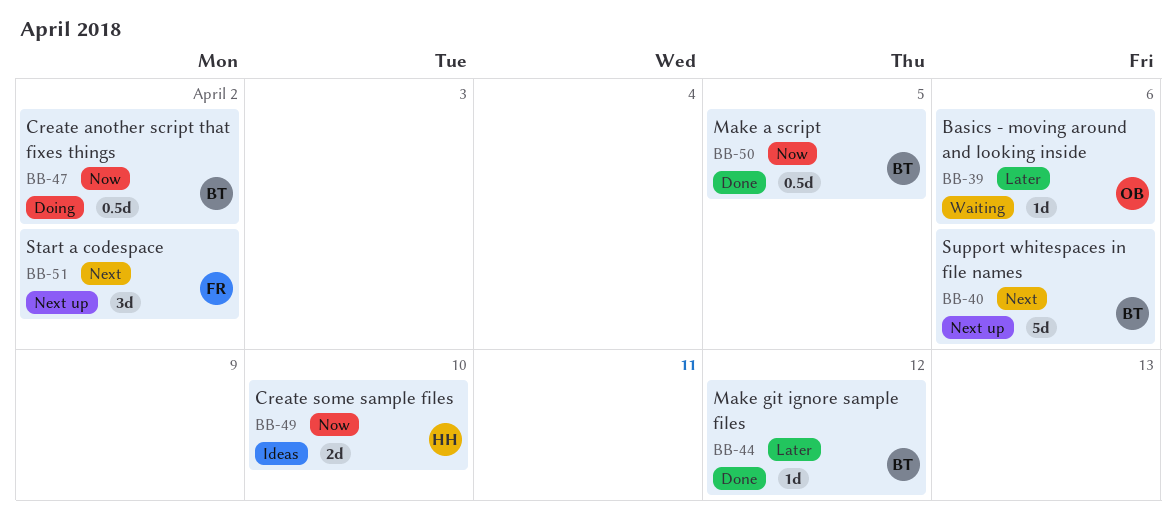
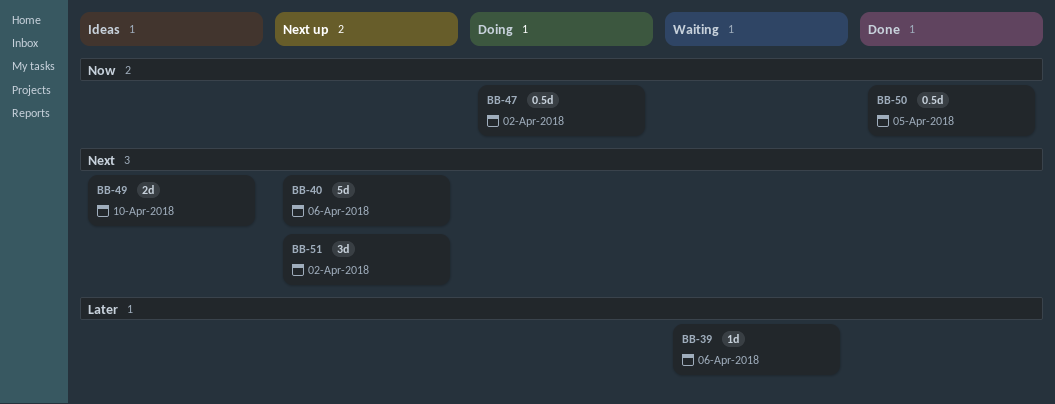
BB-44: present -> none
BB-49, priority: Now -> Next

